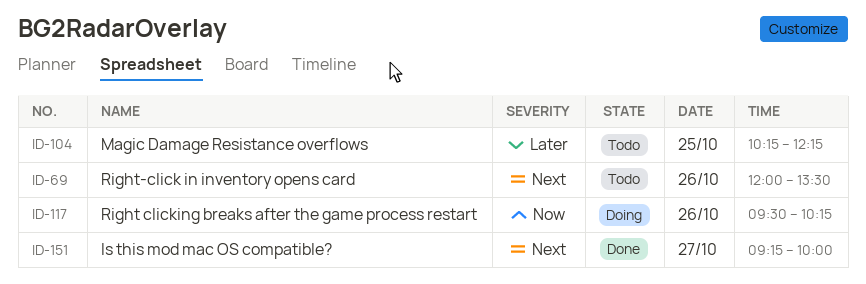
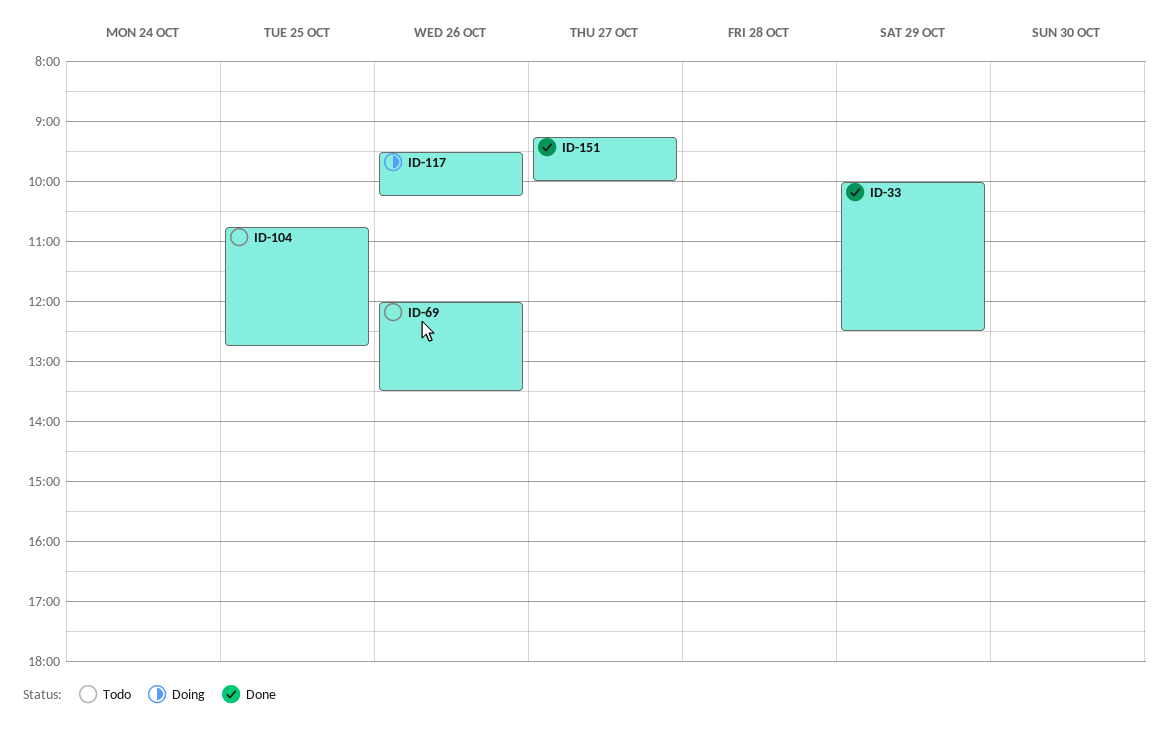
ID-33: none -> present
ID-104, begins: 10:15 -> 10:45
ID-104, ends: 12:15 -> 12:45

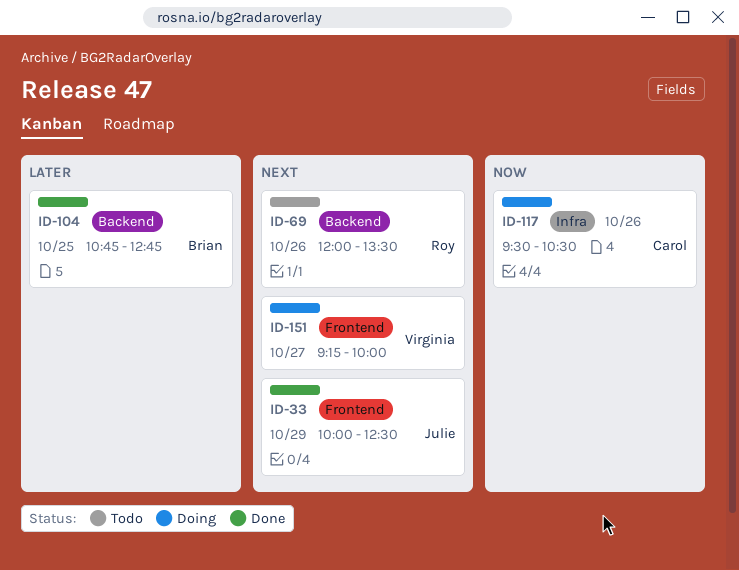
ID-104, status: Todo -> Done
ID-117, ends: 10:15 -> 10:30
ID-151, status: Done -> Doing

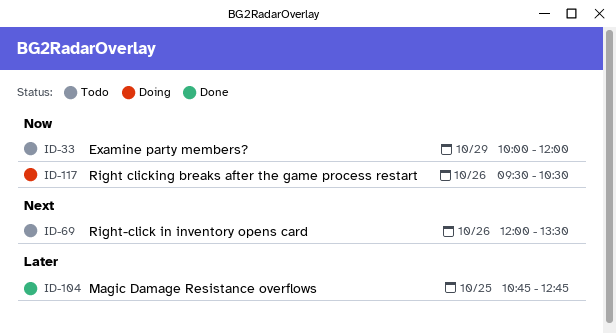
ID-33, status: Done -> Todo
ID-33, priority: Next -> Now
ID-33, ends: 12:30 -> 12:00
ID-151: present -> none

